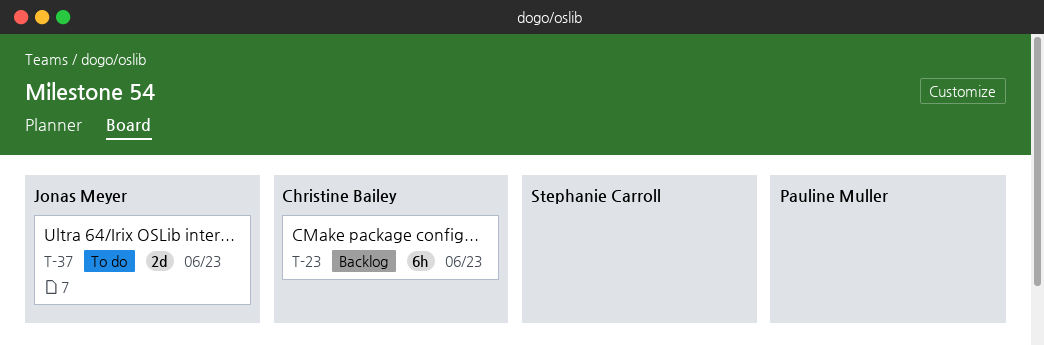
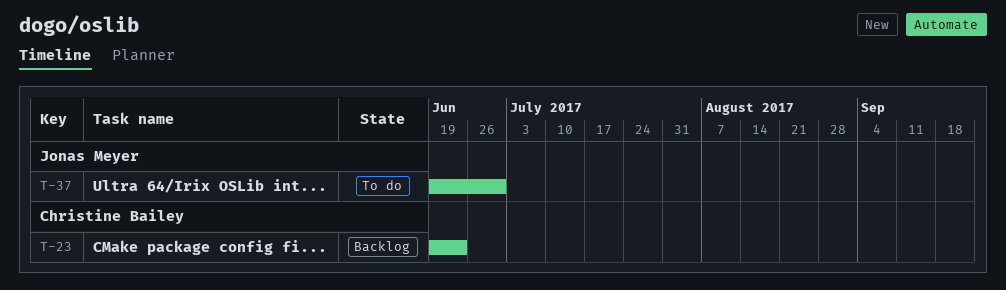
T-37, due: Jun 23 -> Jun 30

